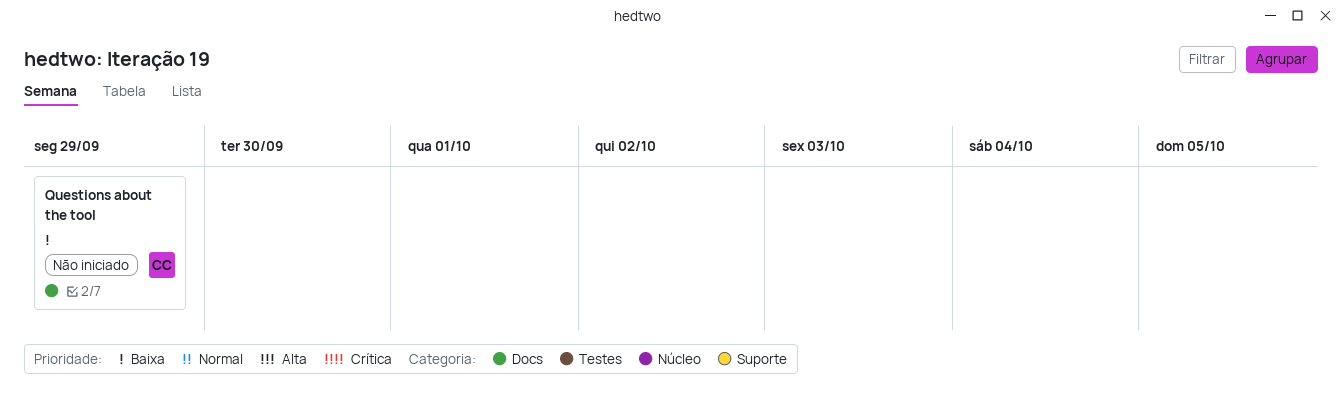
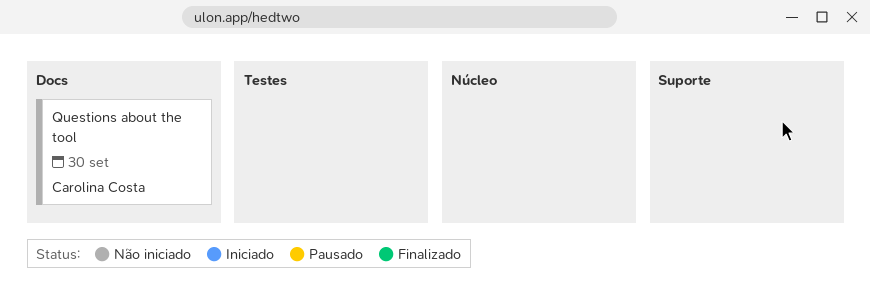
Questions about the tool, due: Sep 29 -> Sep 30

